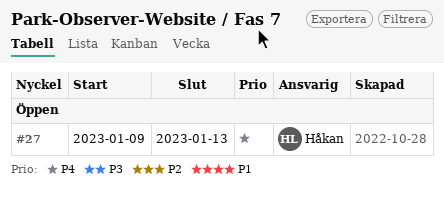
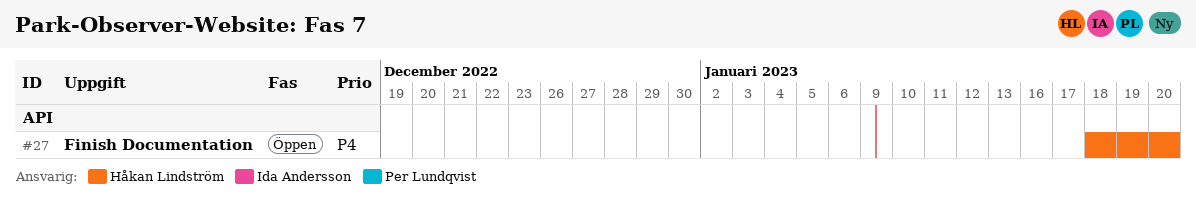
#27, start: Jan 9 -> Jan 18
#27, due: Jan 13 -> Jan 20

